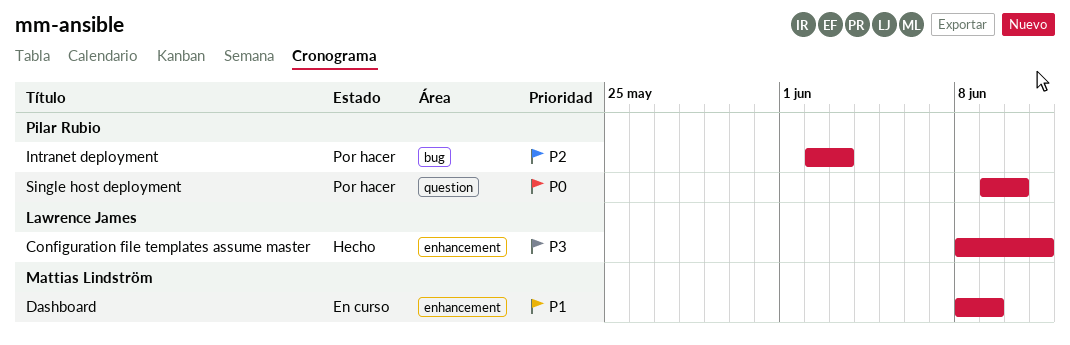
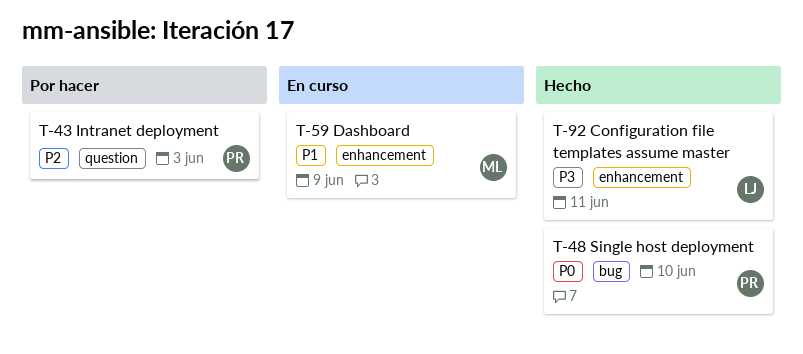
Intranet deployment, label: bug -> question
Single host deployment, status: Por hacer -> Hecho
Single host deployment, label: question -> bug

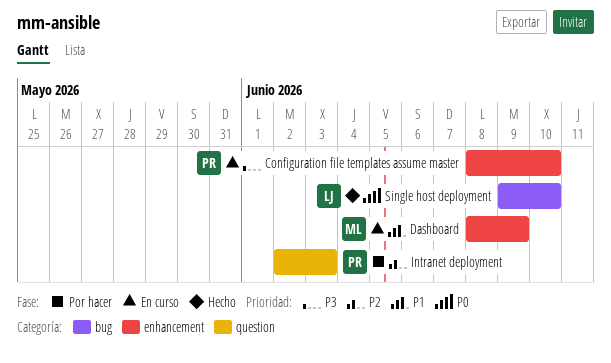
Configuration file templates assume master, status: Hecho -> En curso
Configuration file templates assume master, owner: LJ -> PR
Configuration file templates assume master, due: Jun 11 -> Jun 10
Single host deployment, owner: PR -> LJ

